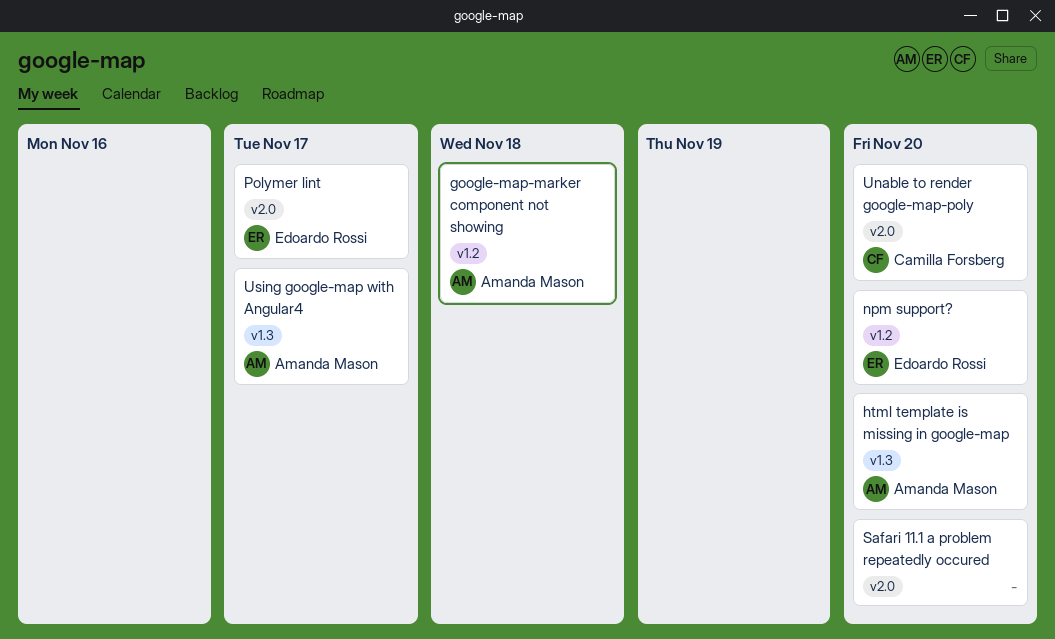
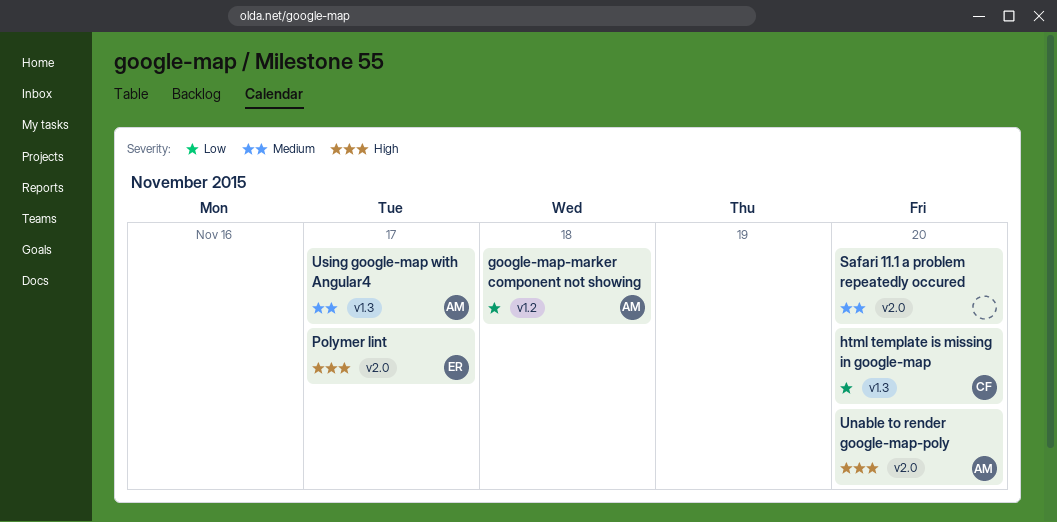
html template is missing in google-map, owner: Amanda Mason -> Camilla Forsberg
npm support?: present -> none
Unable to render google-map-poly, owner: Camilla Forsberg -> Amanda Mason

